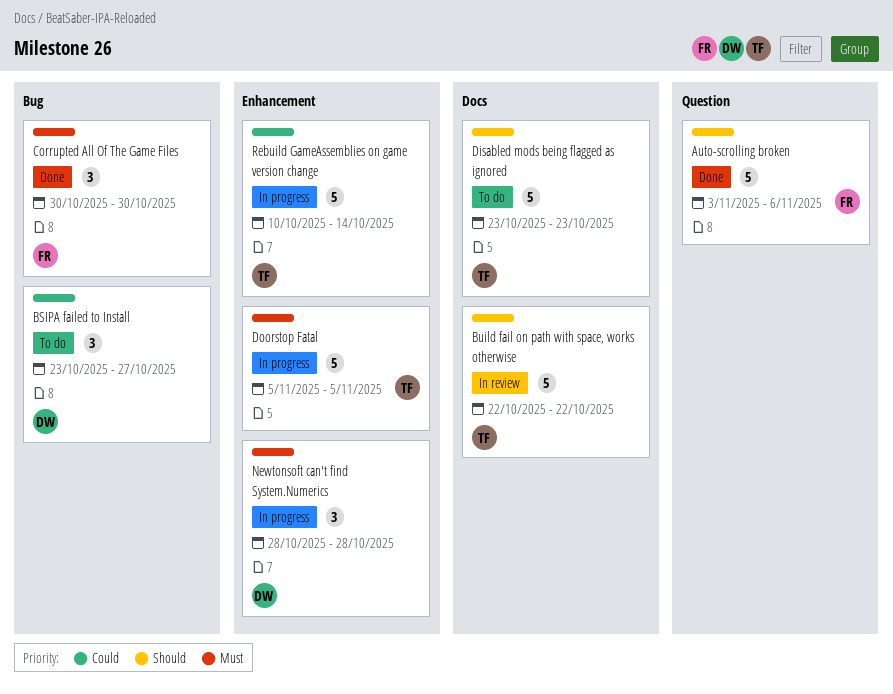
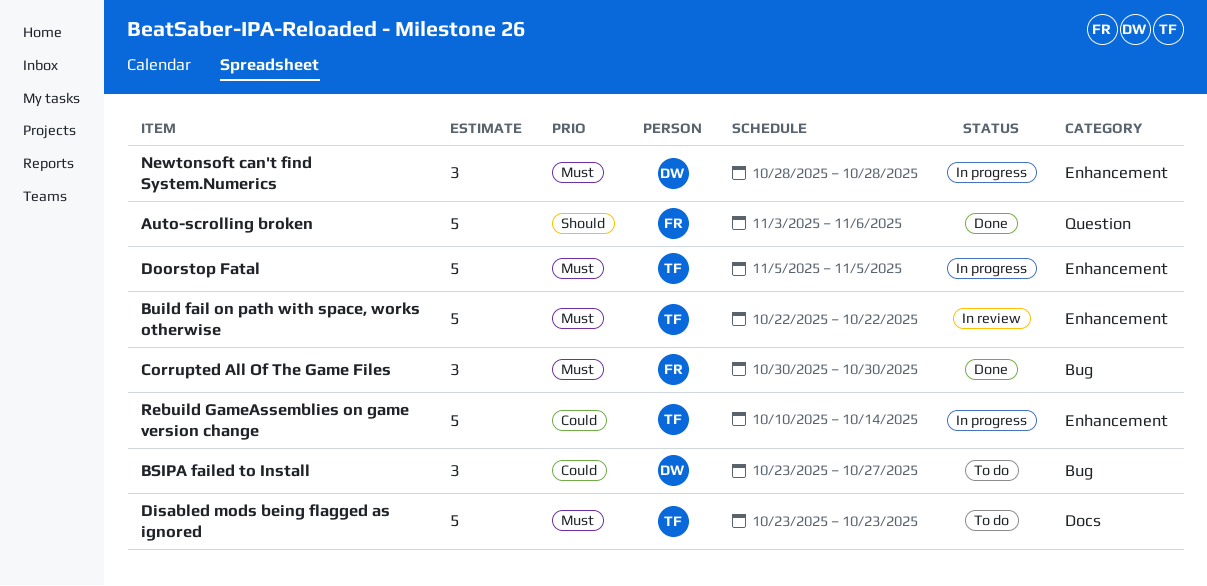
Build fail on path with space, works otherwise, priority: Should -> Must
Build fail on path with space, works otherwise, label: Docs -> Enhancement
Disabled mods being flagged as ignored, priority: Should -> Must

